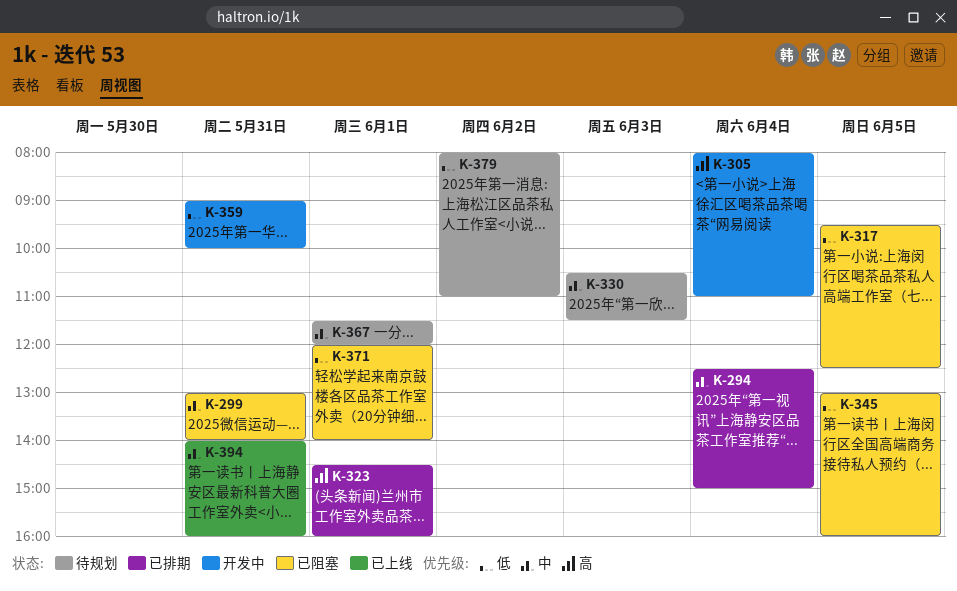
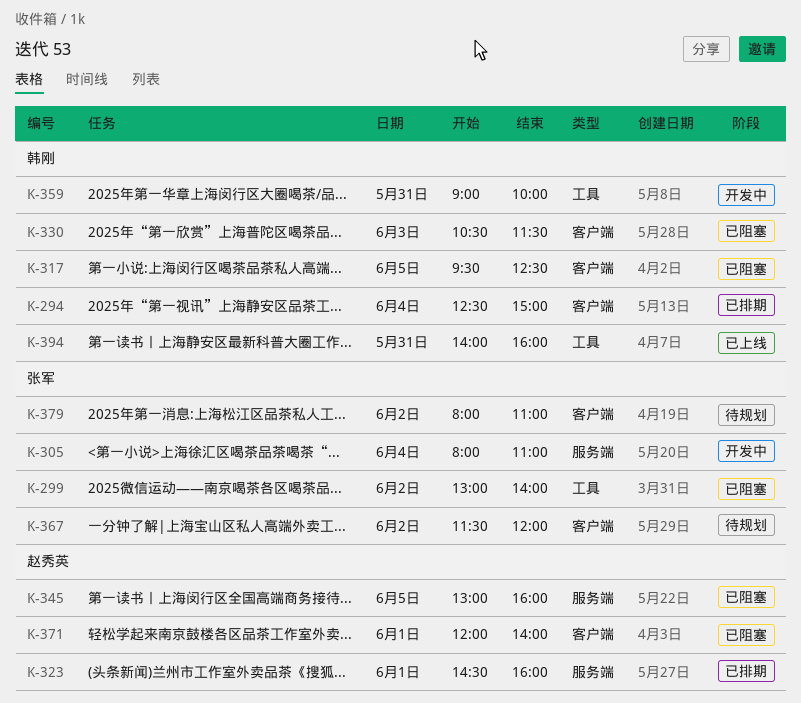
K-299, day: May 31 -> Jun 2
K-330, status: 待规划 -> 已阻塞
K-367, day: Jun 1 -> Jun 2

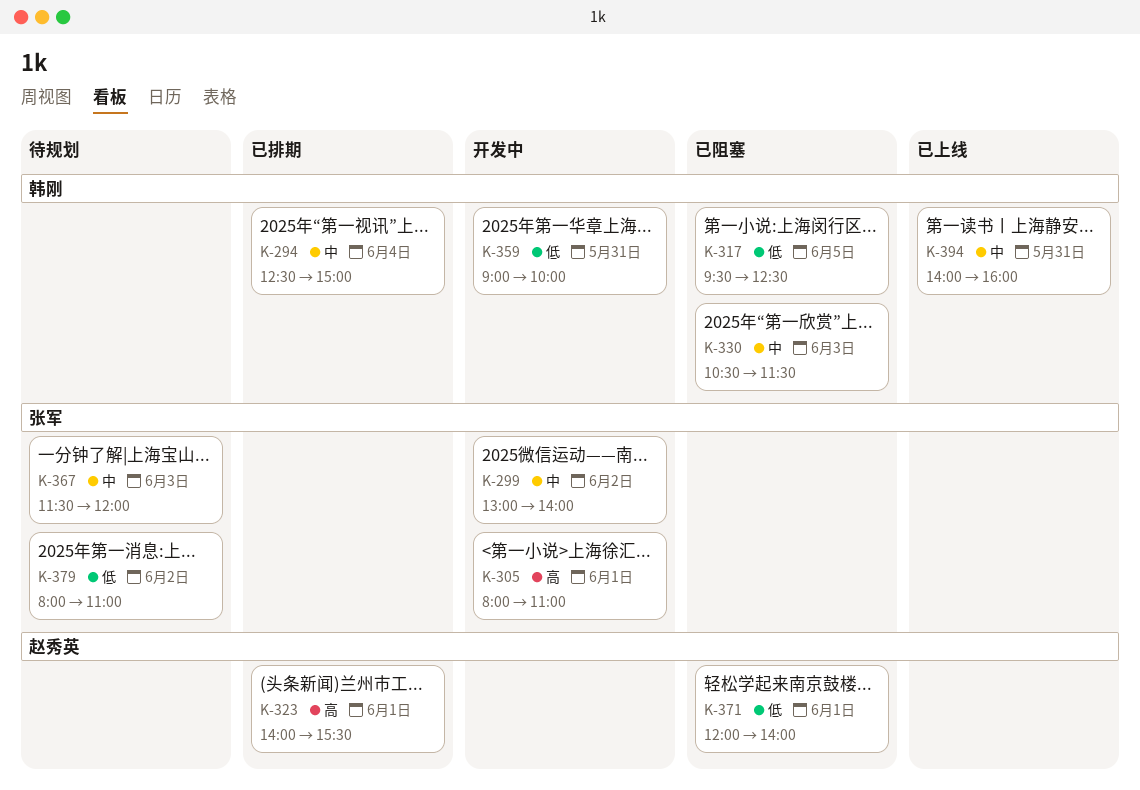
K-299, status: 已阻塞 -> 开发中
K-305, day: Jun 4 -> Jun 1
K-323, begins: 14:30 -> 14:00
K-323, ends: 16:00 -> 15:30
K-345: present -> none
K-367, day: Jun 2 -> Jun 3

